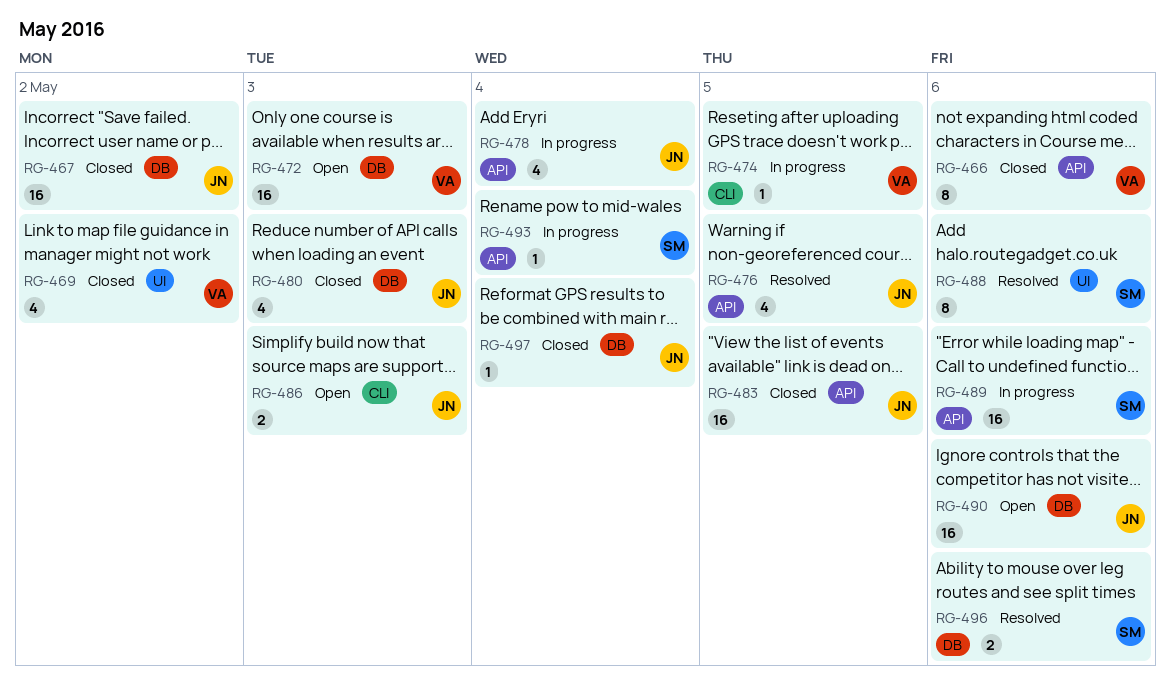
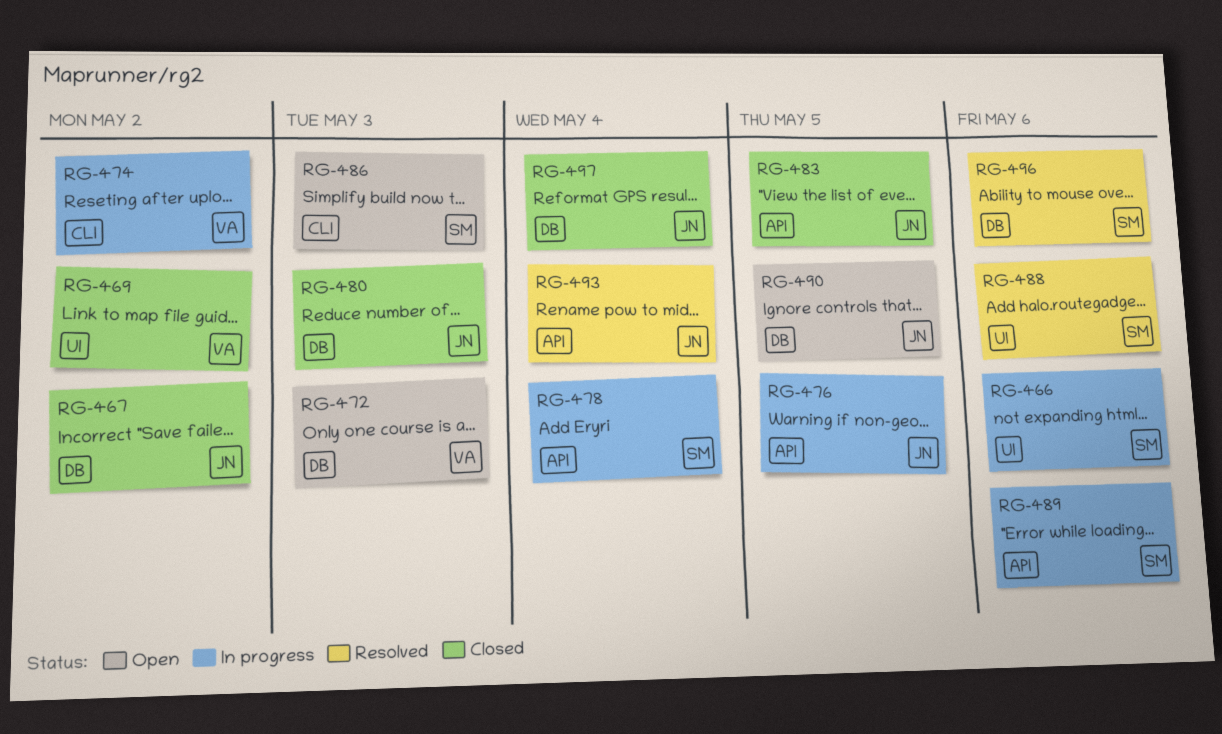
RG-466, status: Closed -> In progress
RG-466, owner: VA -> SM
RG-466, label: API -> UI
RG-474, due: May 5 -> May 2
RG-476, status: Resolved -> In progress
RG-478, owner: JN -> SM
RG-486, owner: JN -> SM
RG-490, due: May 6 -> May 5
RG-493, status: In progress -> Resolved
RG-493, owner: SM -> JN

